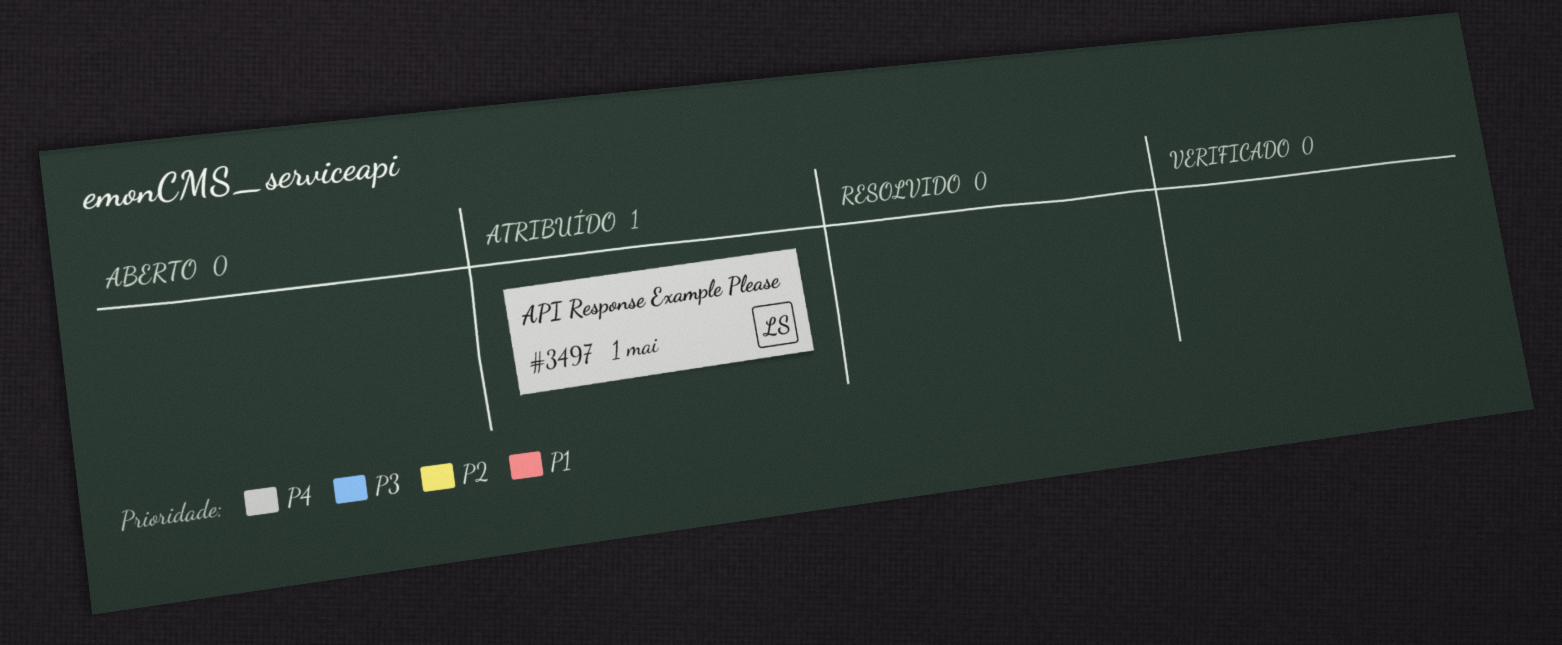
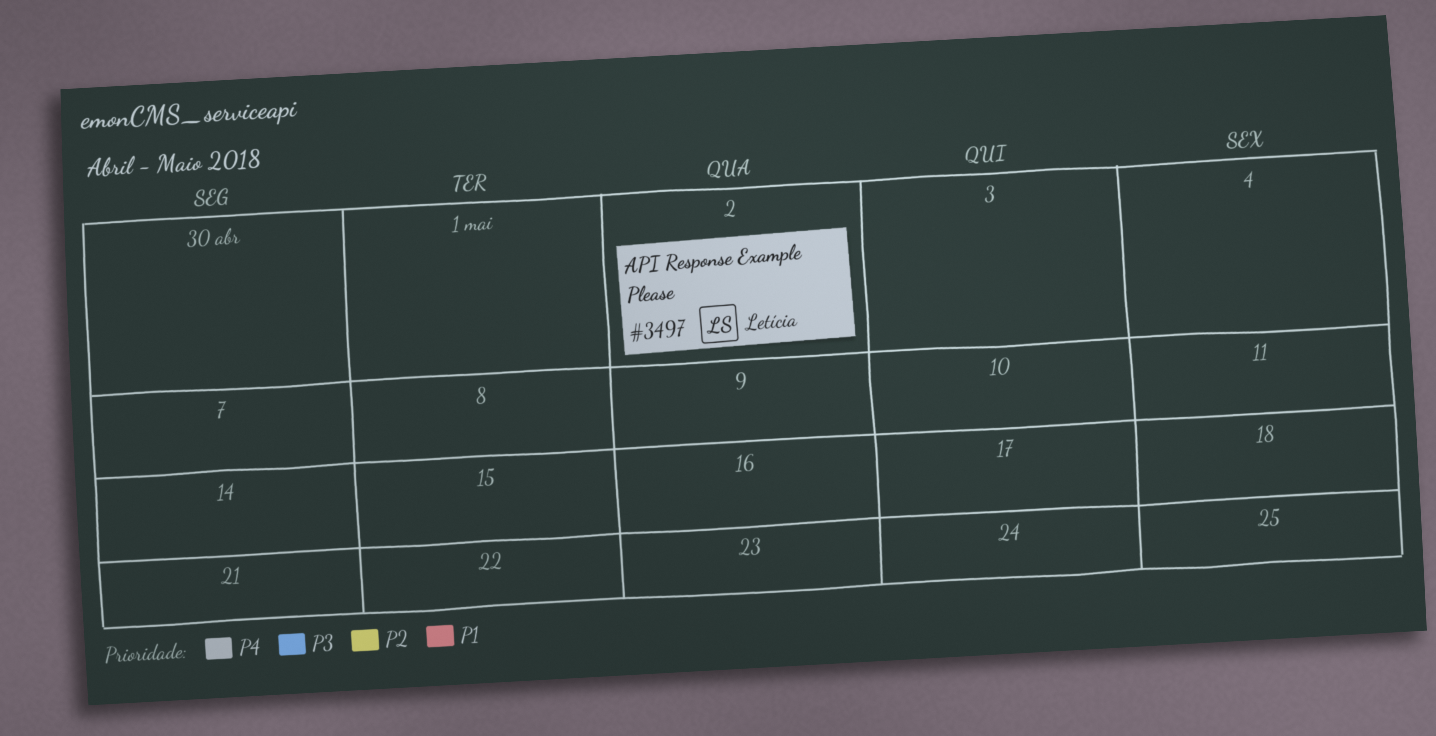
#3497, due: May 1 -> May 2

